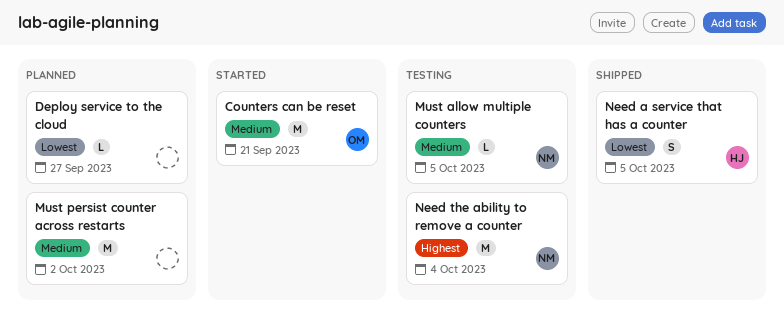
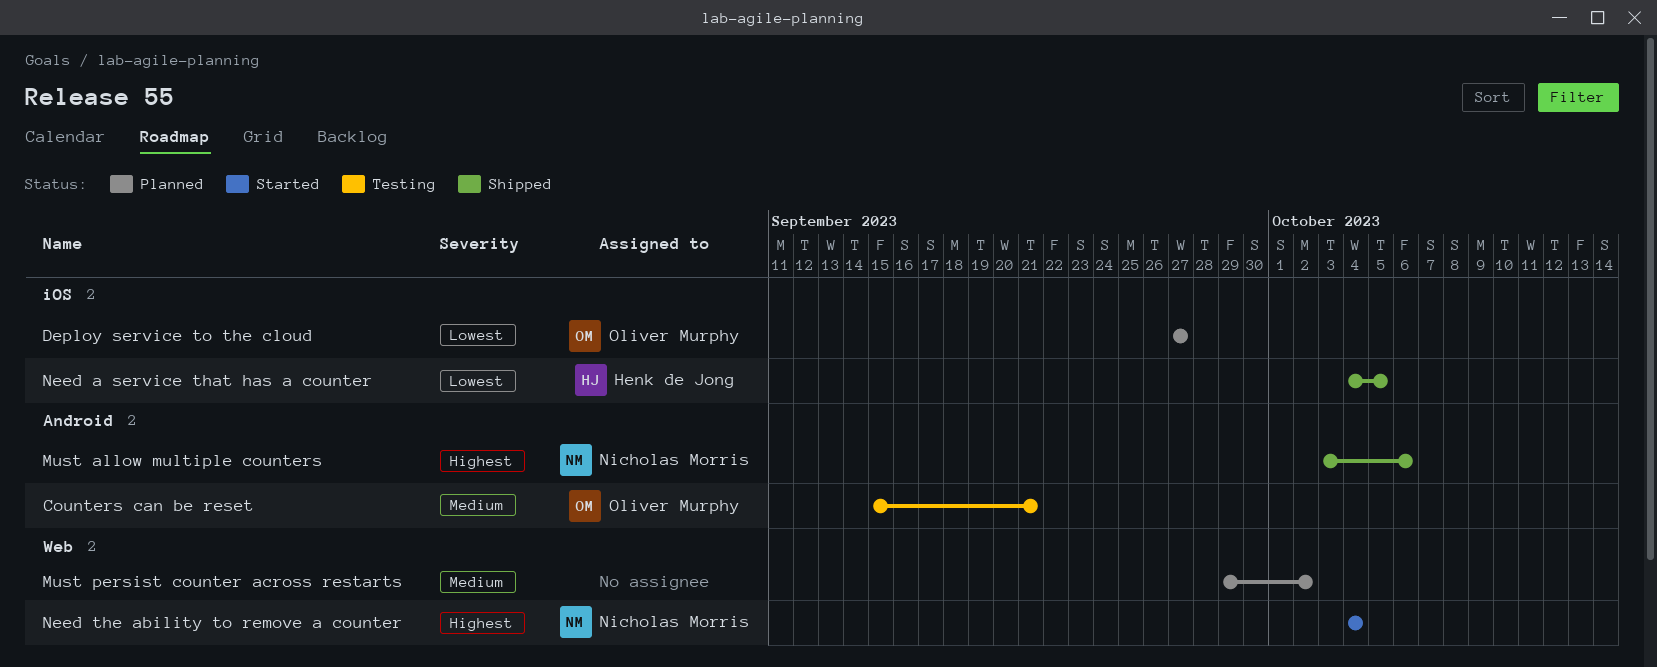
Counters can be reset, status: Started -> Testing
Deploy service to the cloud, owner: none -> Oliver Murphy
Must allow multiple counters, status: Testing -> Shipped
Must allow multiple counters, priority: Medium -> Highest
Must allow multiple counters, due: Oct 5 -> Oct 6
Need the ability to remove a counter, status: Testing -> Started

